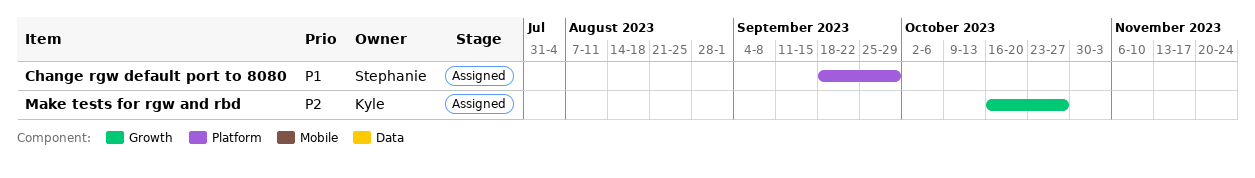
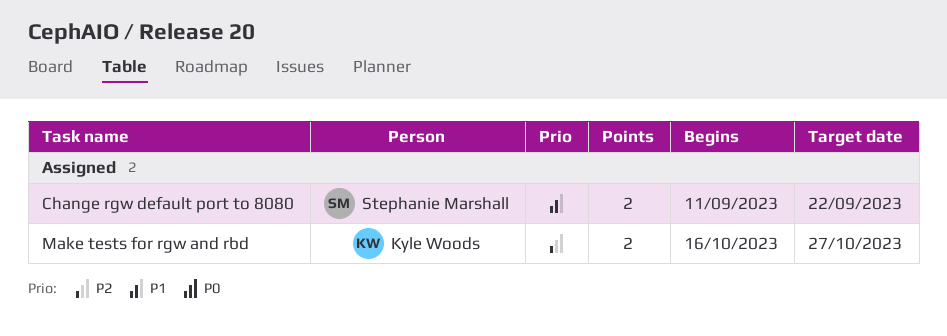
Change rgw default port to 8080, start: Sep 18 -> Sep 11
Change rgw default port to 8080, due: Sep 29 -> Sep 22

